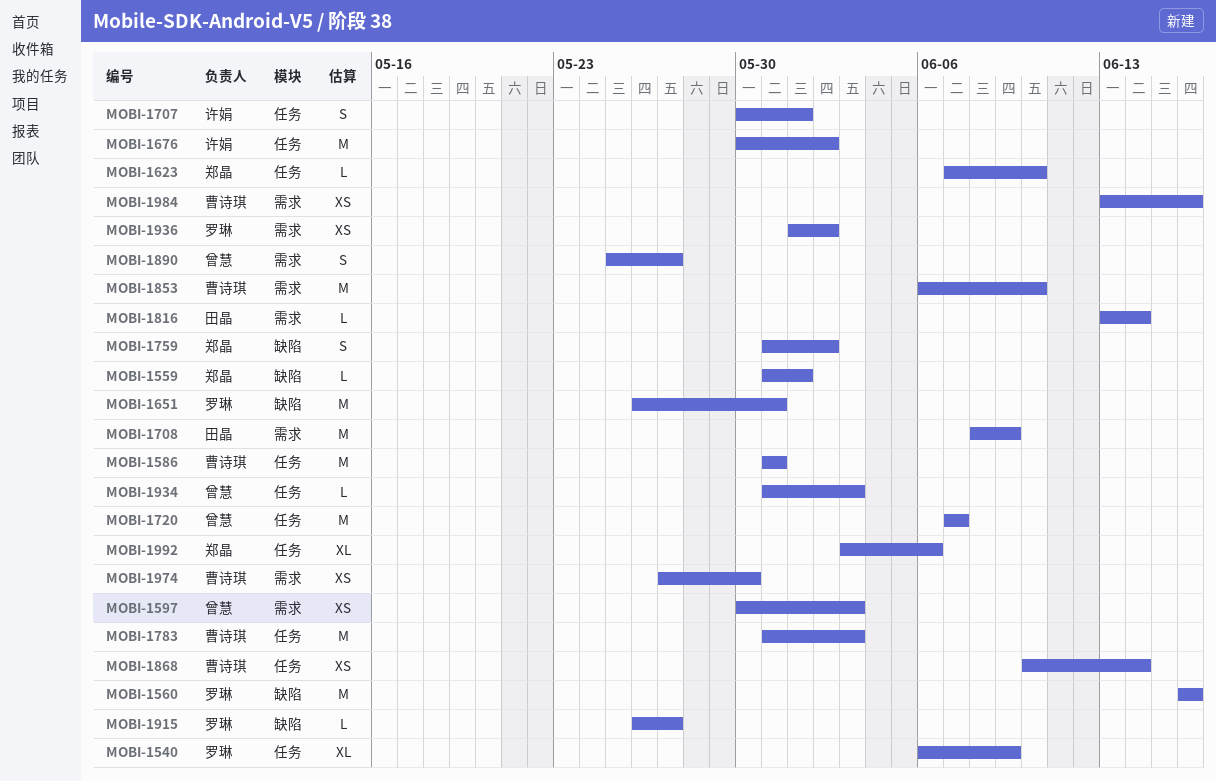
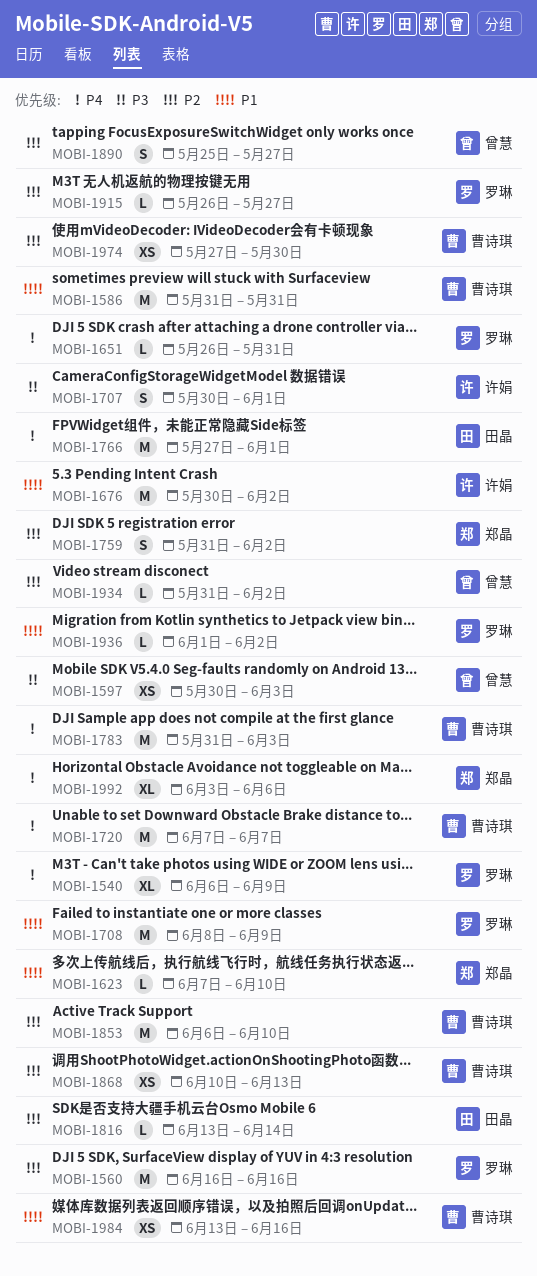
MOBI-1559: present -> none
MOBI-1651, estimate: M -> L
MOBI-1708, owner: 田晶 -> 罗琳
MOBI-1720, owner: 曾慧 -> 曹诗琪
MOBI-1766: none -> present
MOBI-1868, due: Jun 14 -> Jun 13
MOBI-1934, due: Jun 3 -> Jun 2
MOBI-1936, estimate: XS -> L

